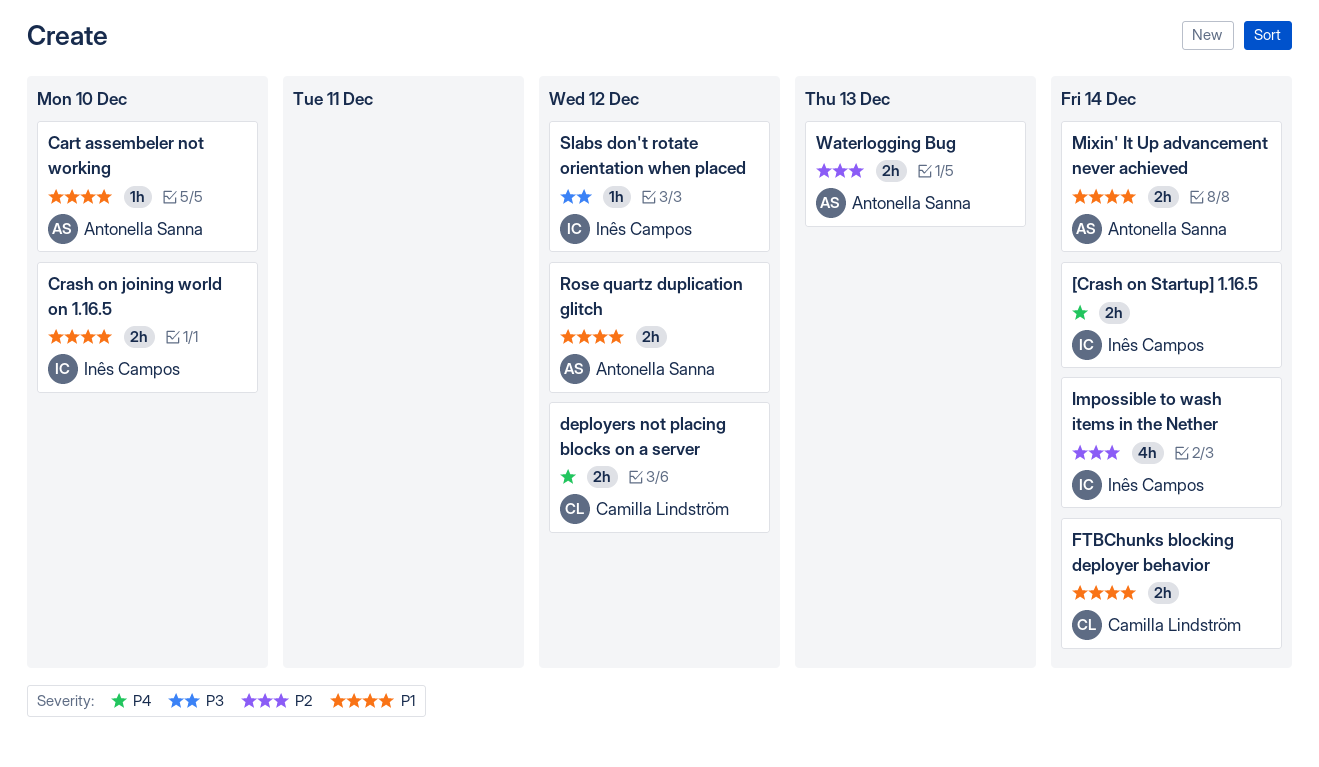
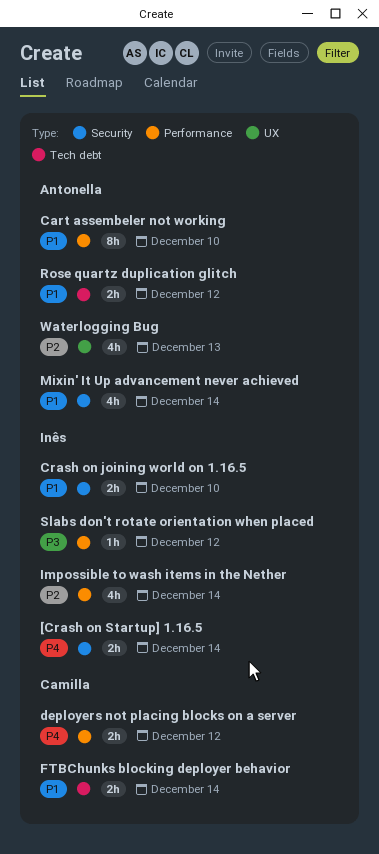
Cart assembeler not working, estimate: 1h -> 8h
Mixin' It Up advancement never achieved, estimate: 2h -> 4h
Waterlogging Bug, estimate: 2h -> 4h

